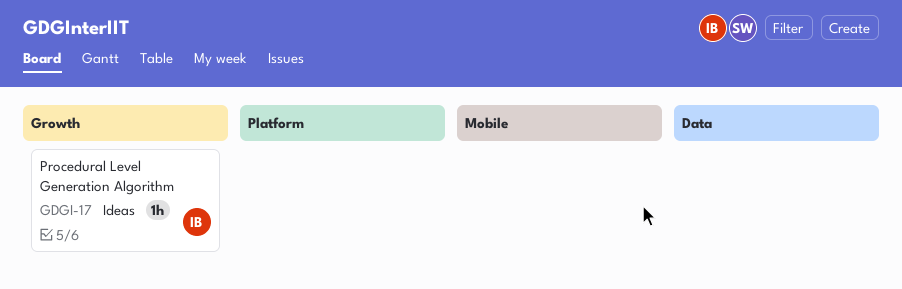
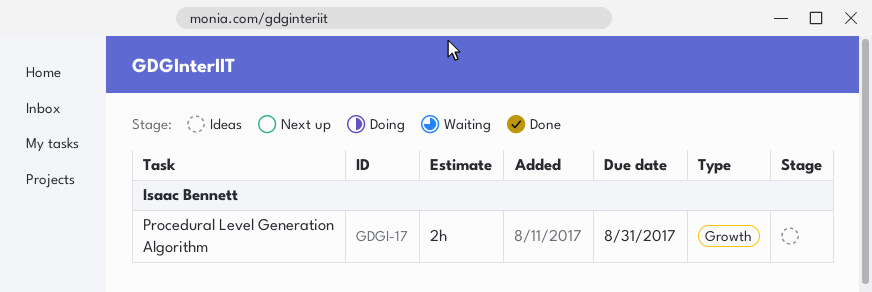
GDGI-17, estimate: 1h -> 2h

